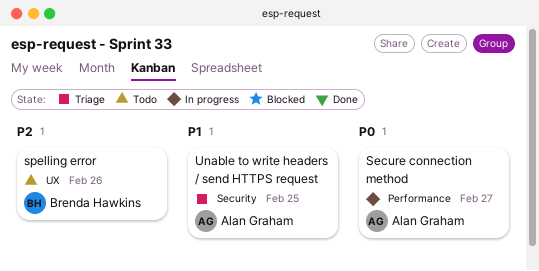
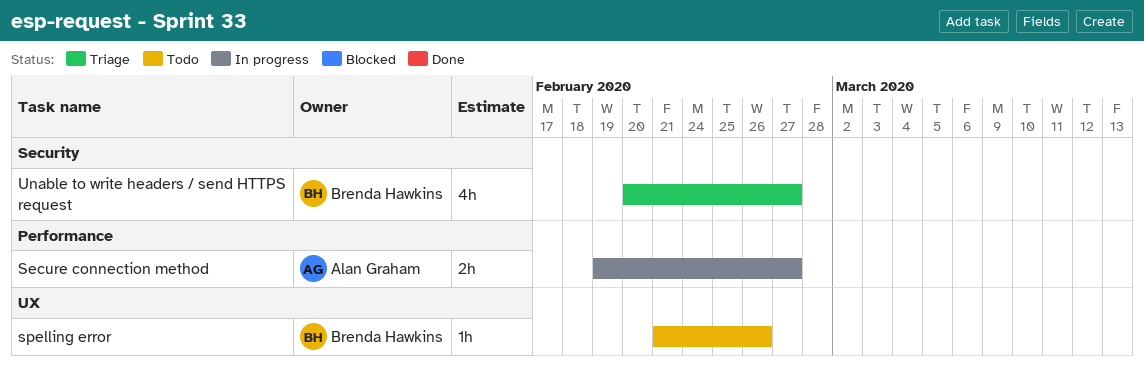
Unable to write headers / send HTTPS request, owner: Alan Graham -> Brenda Hawkins
Unable to write headers / send HTTPS request, due: Feb 25 -> Feb 27

